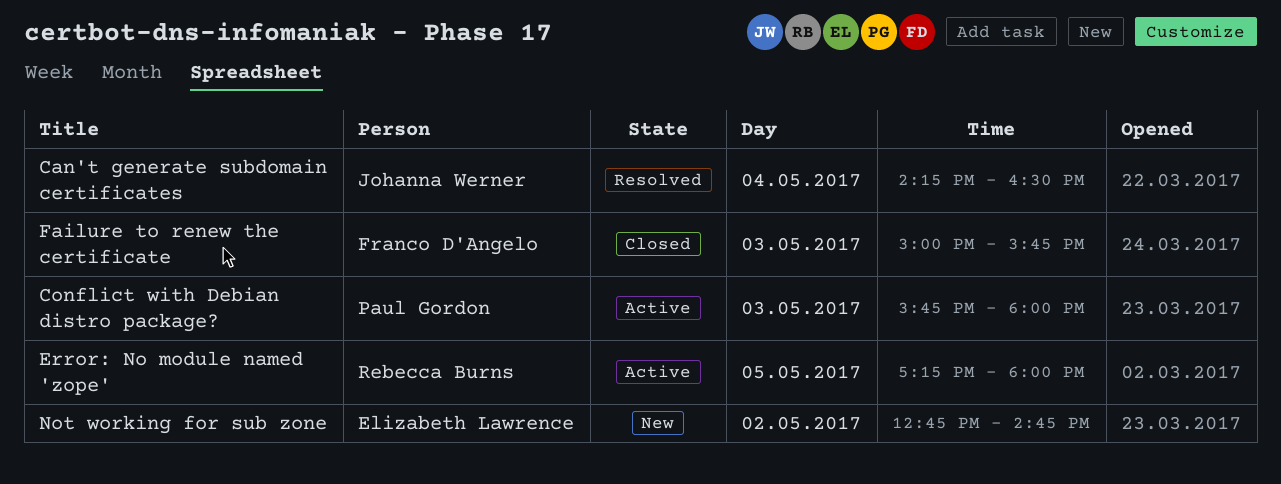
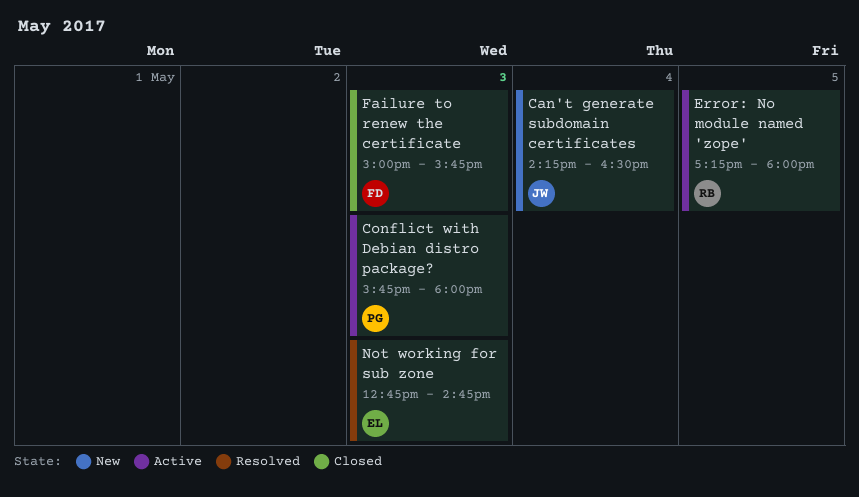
Can't generate subdomain certificates, status: Resolved -> New
Not working for sub zone, status: New -> Resolved
Not working for sub zone, day: May 2 -> May 3

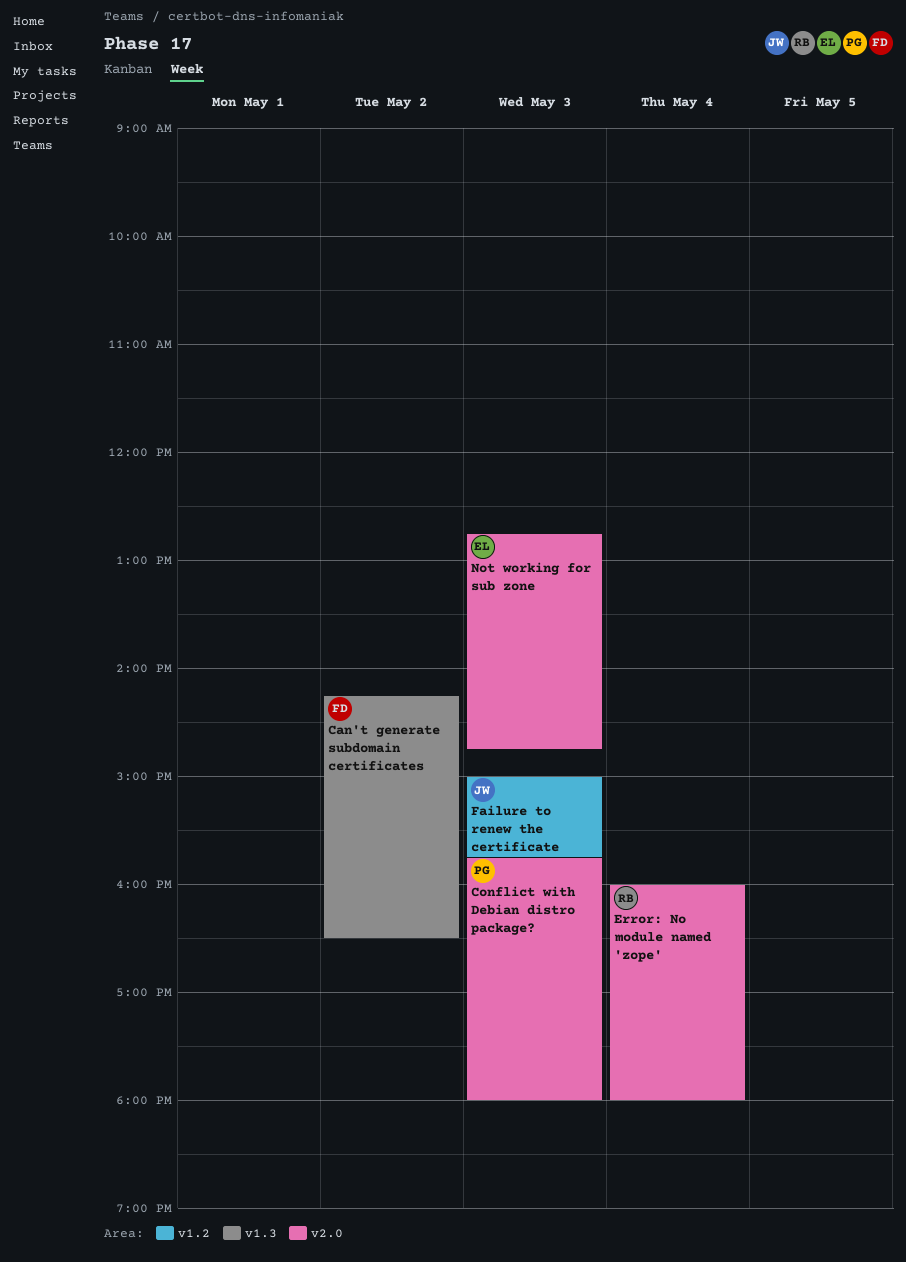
Can't generate subdomain certificates, owner: JW -> FD
Can't generate subdomain certificates, day: May 4 -> May 2
Error: No module named 'zope', day: May 5 -> May 4
Error: No module named 'zope', begins: 17:15 -> 16:00
Failure to renew the certificate, owner: FD -> JW

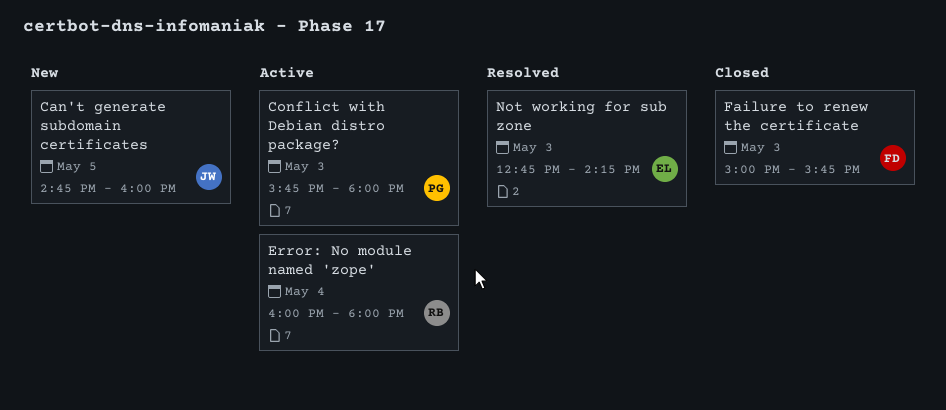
Can't generate subdomain certificates, owner: FD -> JW
Can't generate subdomain certificates, day: May 2 -> May 5
Can't generate subdomain certificates, begins: 14:15 -> 14:45
Can't generate subdomain certificates, ends: 16:30 -> 16:00
Failure to renew the certificate, owner: JW -> FD
Not working for sub zone, ends: 14:45 -> 14:15

